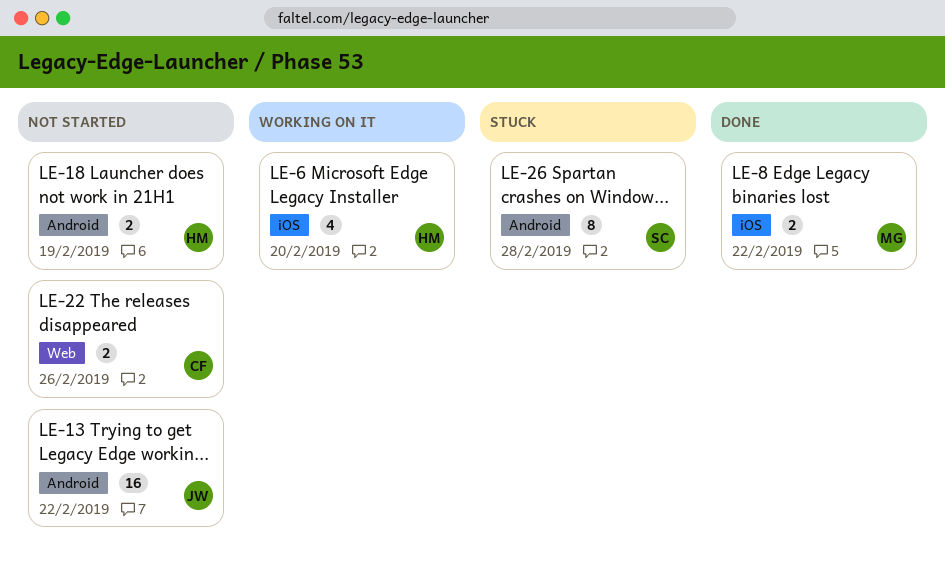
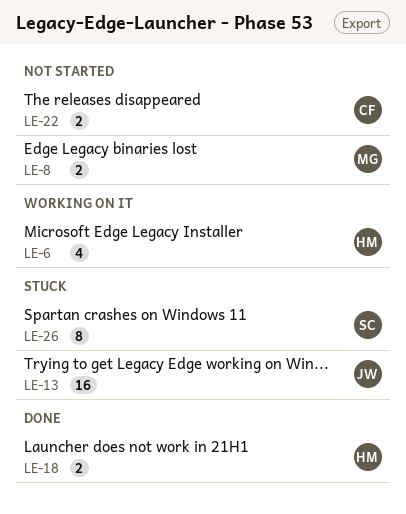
LE-8, status: Done -> Not started
LE-13, status: Not started -> Stuck
LE-18, status: Not started -> Done

